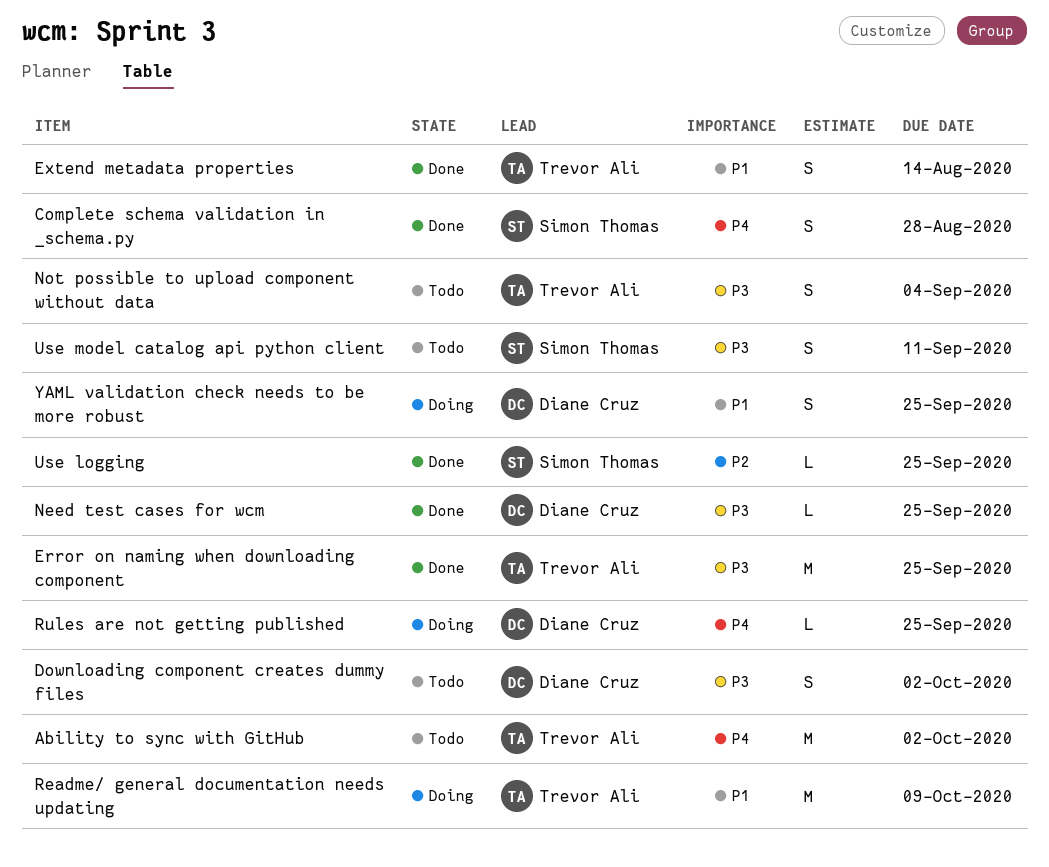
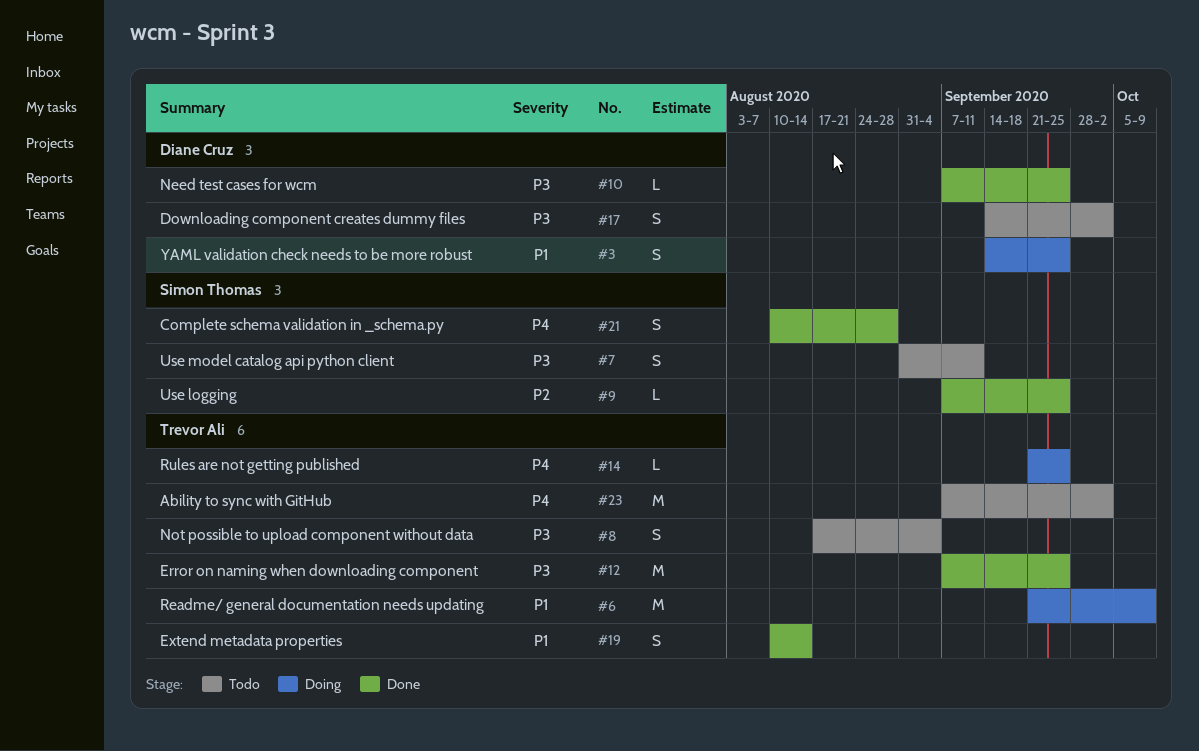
Rules are not getting published, owner: Diane Cruz -> Trevor Ali

